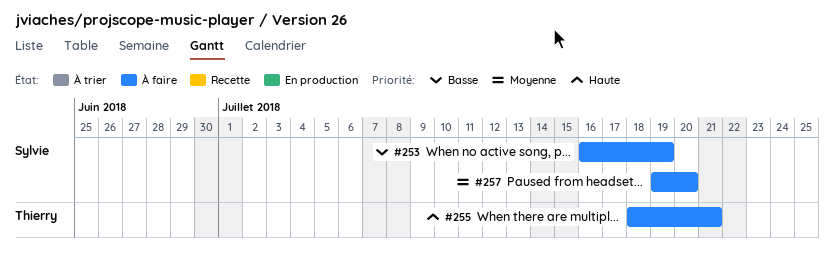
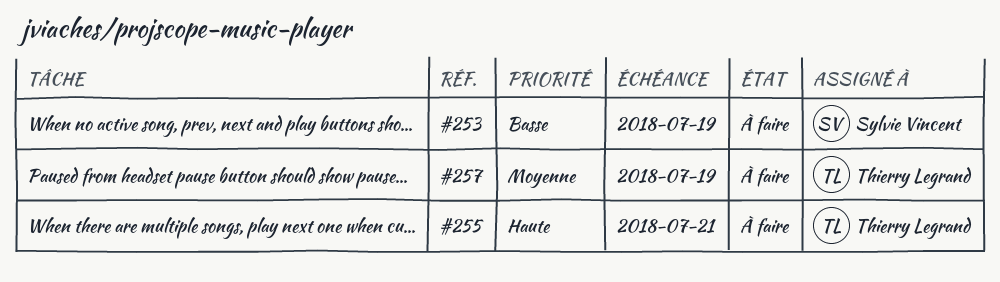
#257, owner: Sylvie Vincent -> Thierry Legrand
#257, due: Jul 20 -> Jul 19

